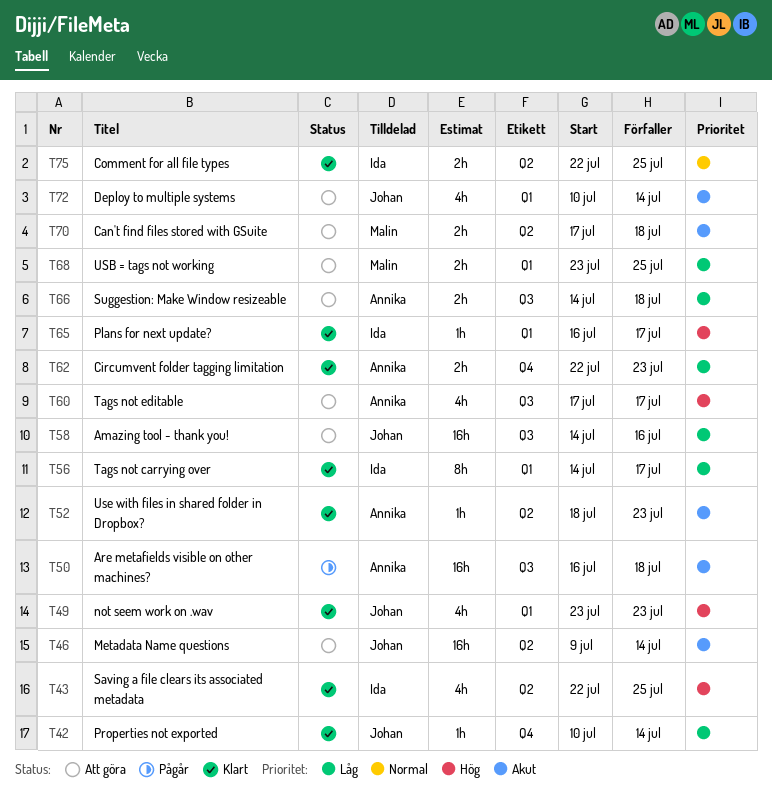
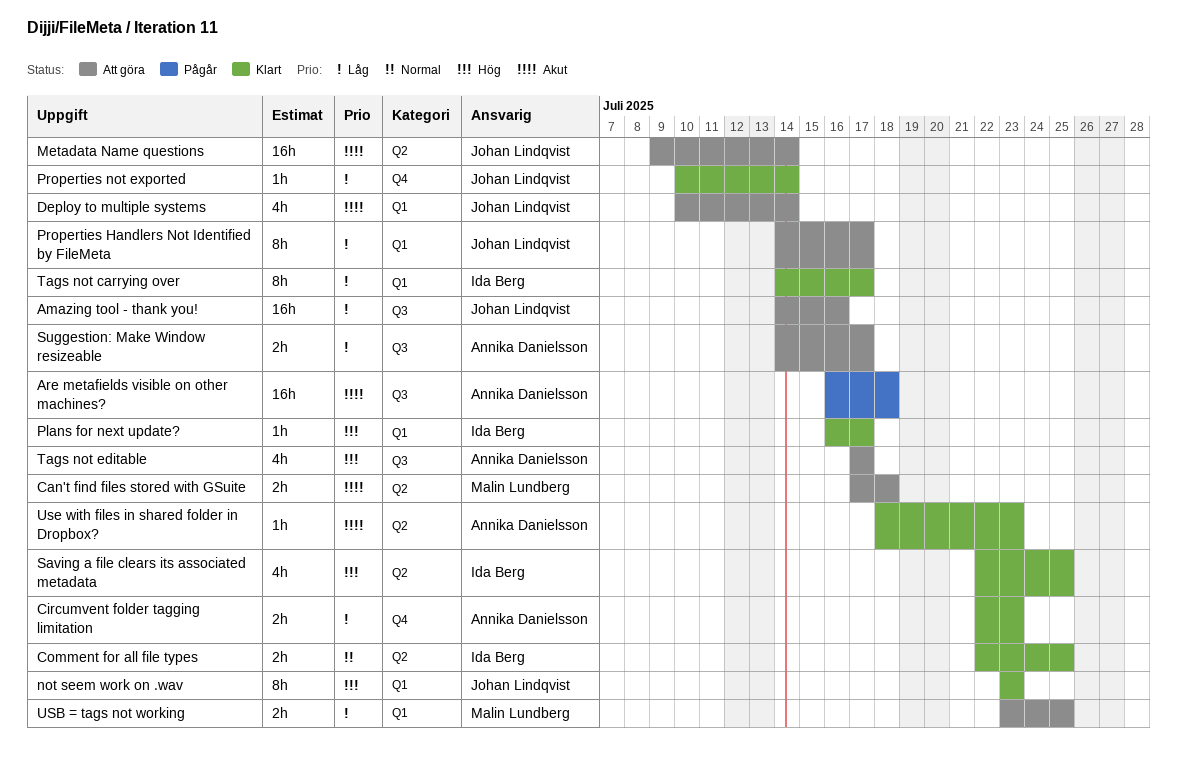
not seem work on .wav, estimate: 4h -> 8h
Properties Handlers Not Identified by FileMeta: none -> present
Suggestion: Make Window resizeable, due: Jul 18 -> Jul 17

